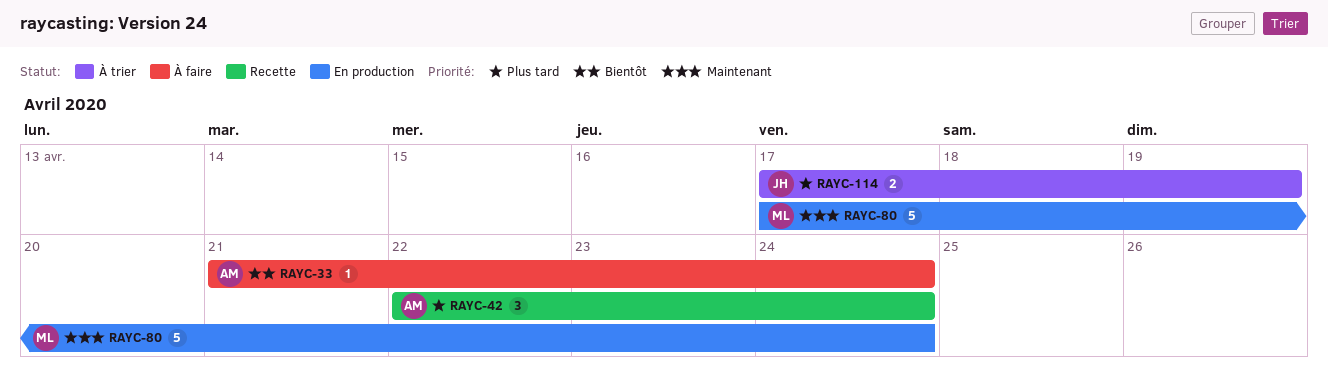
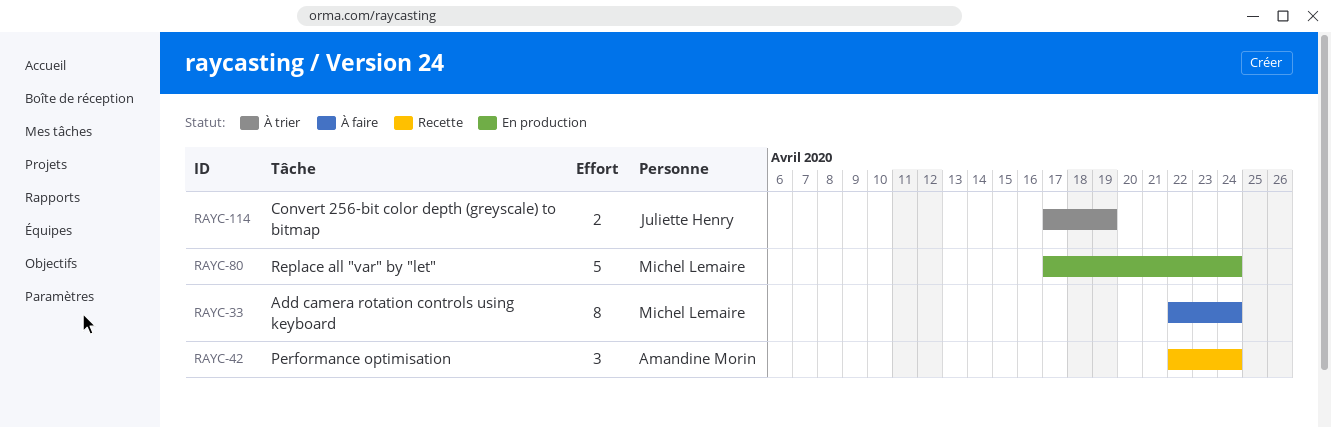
RAYC-33, owner: Amandine Morin -> Michel Lemaire
RAYC-33, estimate: 1 -> 8
RAYC-33, start: Apr 21 -> Apr 22

